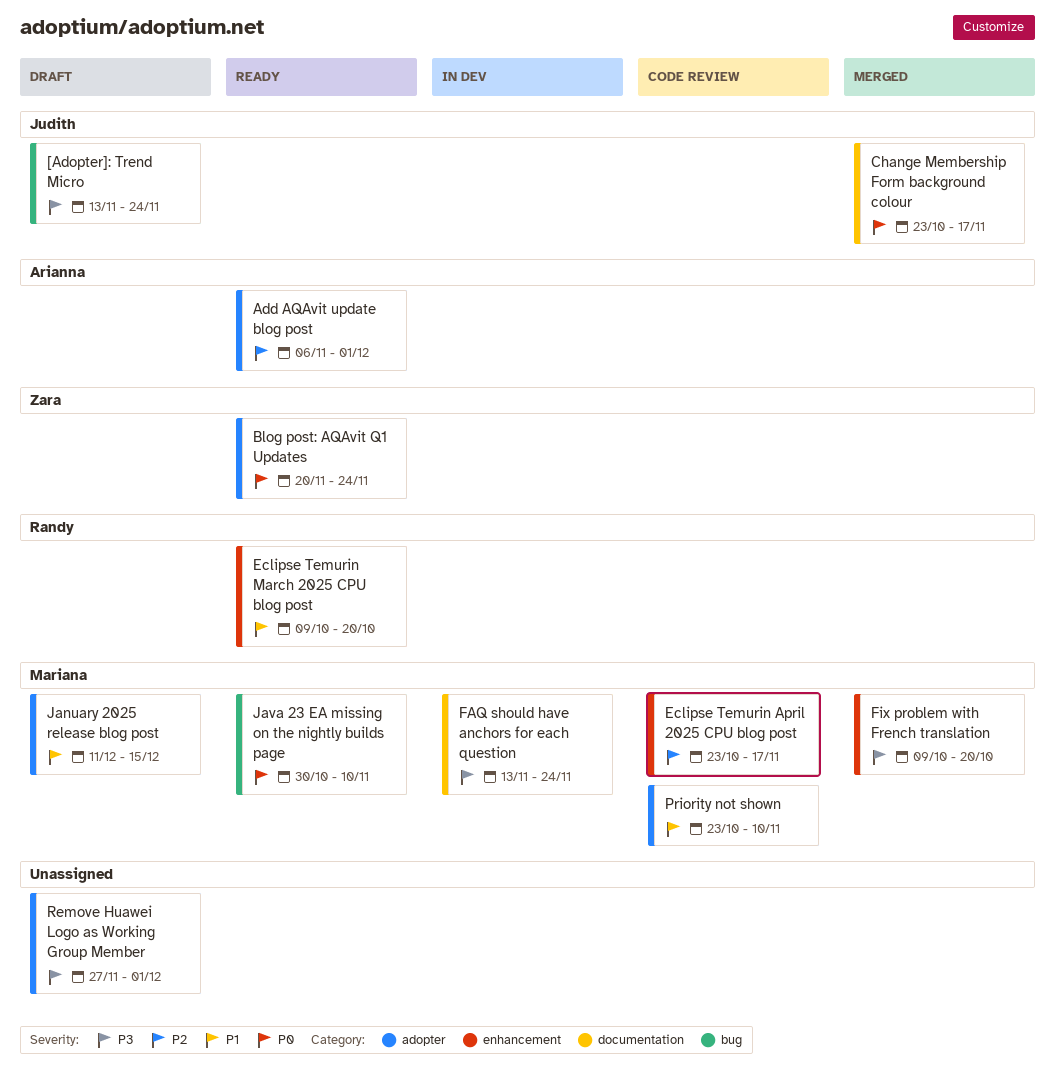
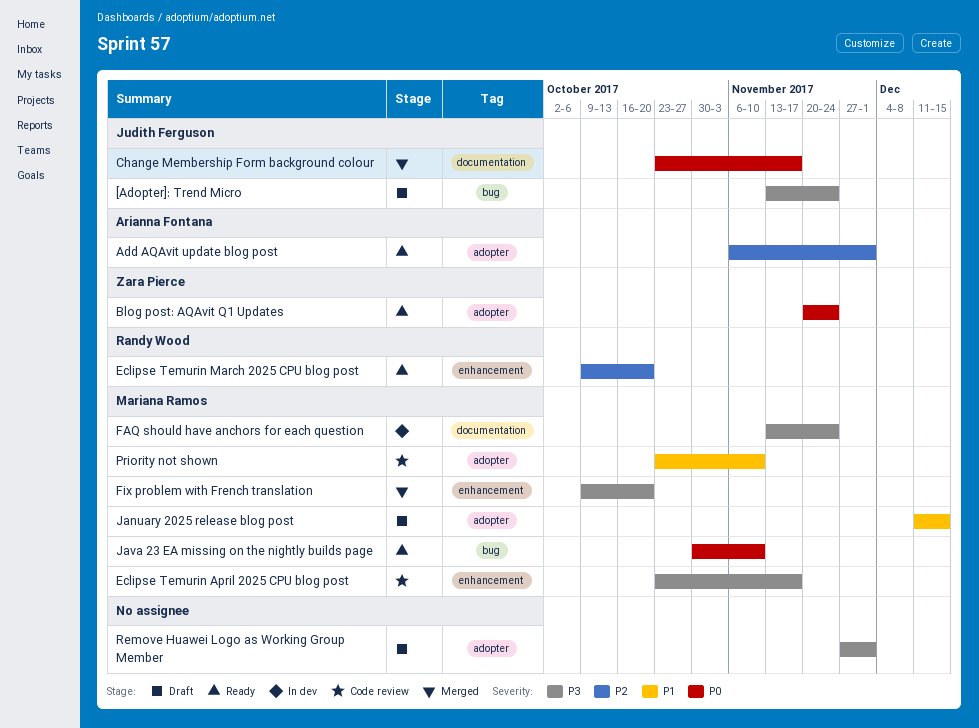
Eclipse Temurin April 2025 CPU blog post, priority: P2 -> P3
Eclipse Temurin March 2025 CPU blog post, priority: P1 -> P2

